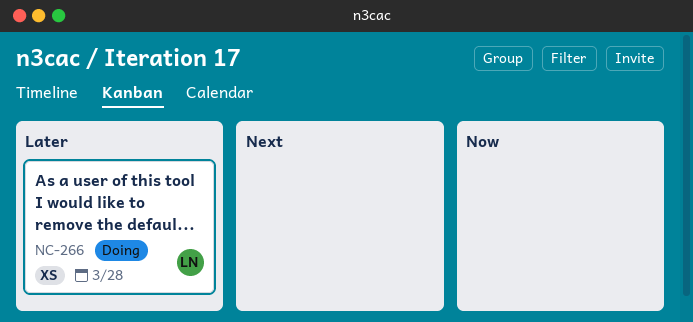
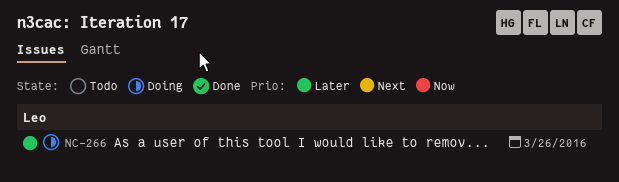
NC-266, due: Mar 28 -> Mar 26

